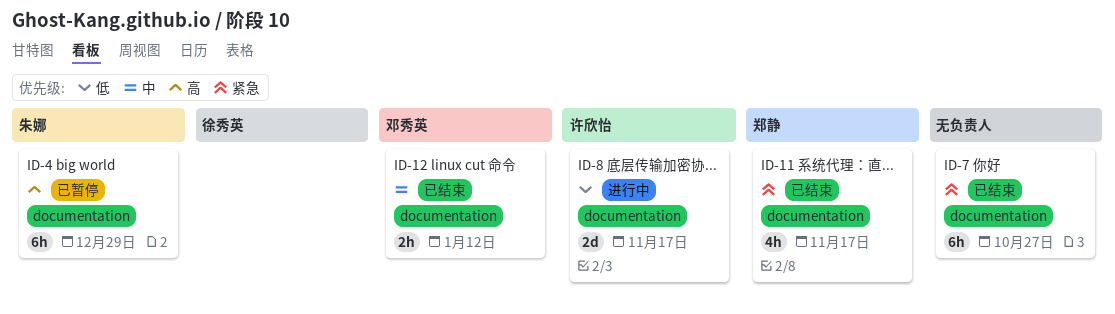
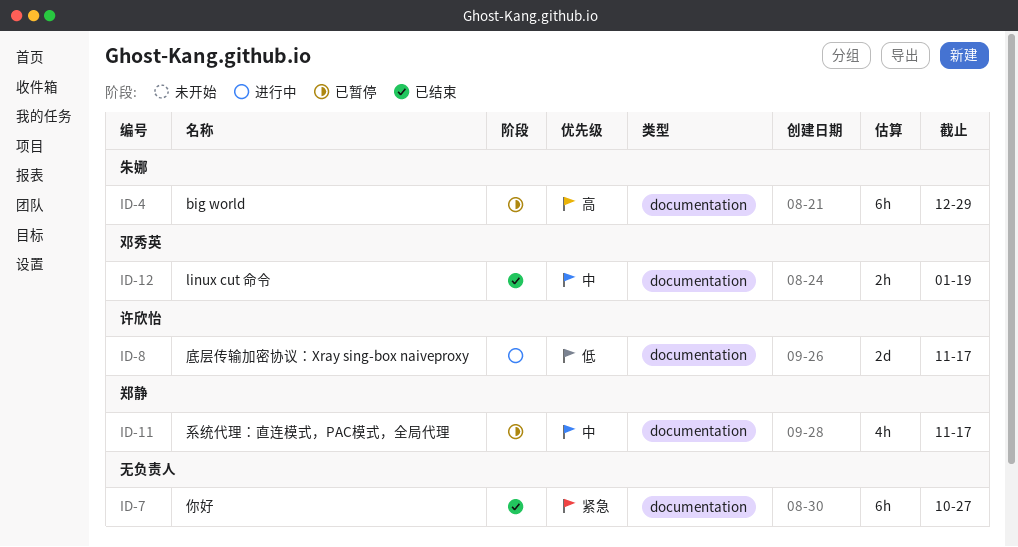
ID-11, status: 已结束 -> 已暂停
ID-11, priority: 紧急 -> 中
ID-12, due: Jan 12 -> Jan 19

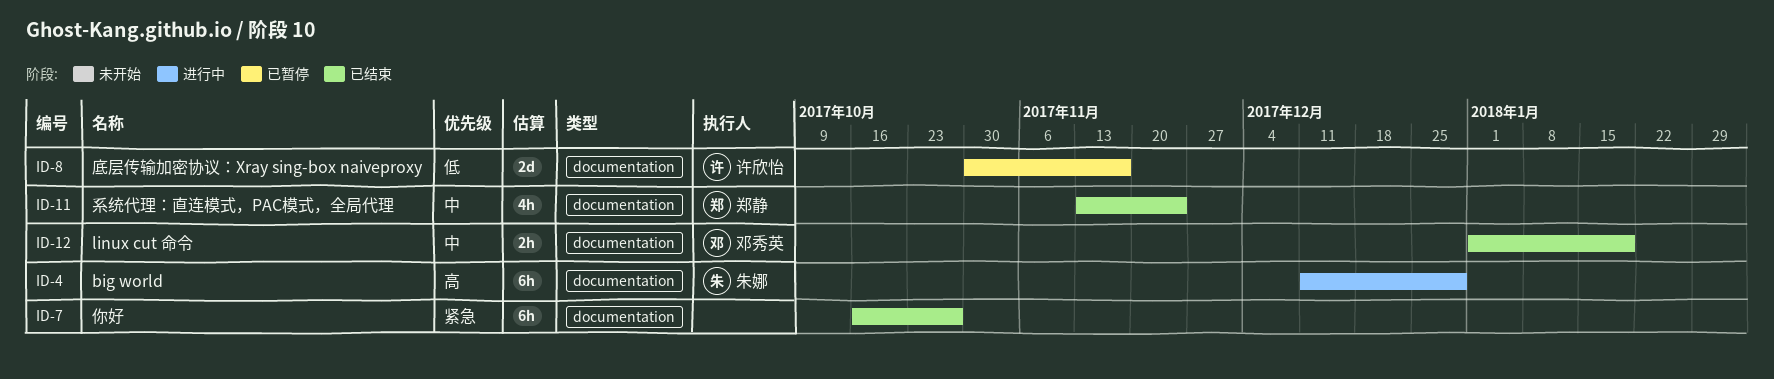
ID-4, status: 已暂停 -> 进行中
ID-8, status: 进行中 -> 已暂停
ID-11, status: 已暂停 -> 已结束
ID-11, due: Nov 17 -> Nov 24

